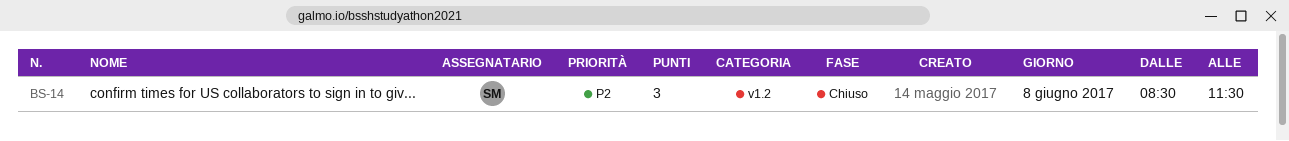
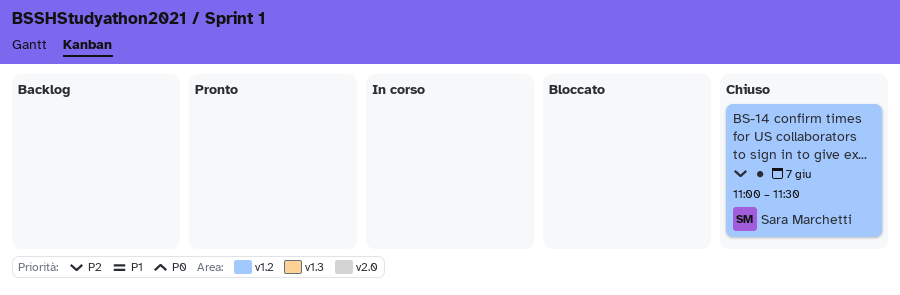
BS-14, estimate: 3 -> 1
BS-14, day: Jun 8 -> Jun 7
BS-14, begins: 08:30 -> 11:00

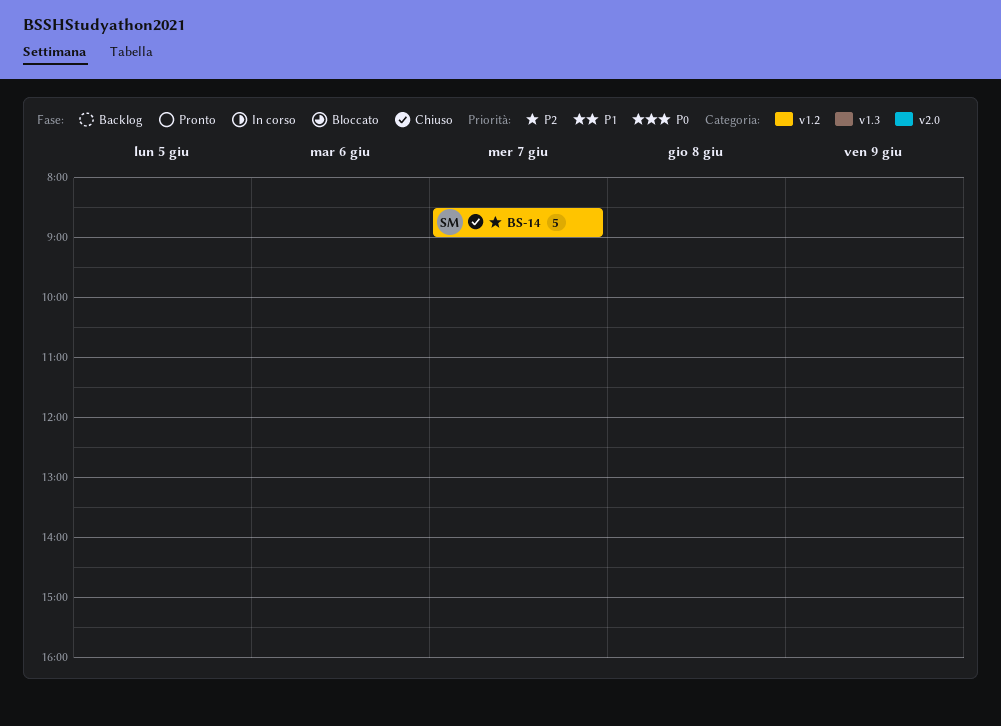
BS-14, estimate: 1 -> 5
BS-14, begins: 11:00 -> 08:30
BS-14, ends: 11:30 -> 09:00

